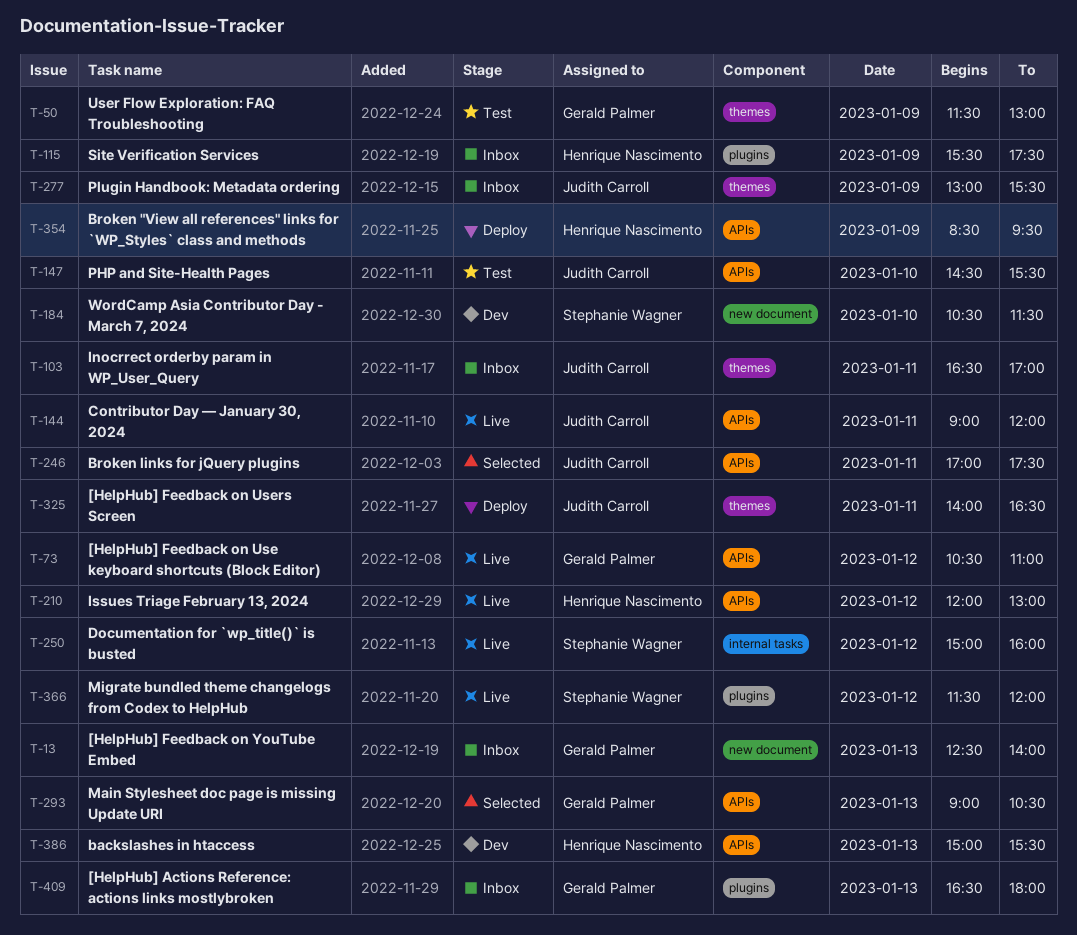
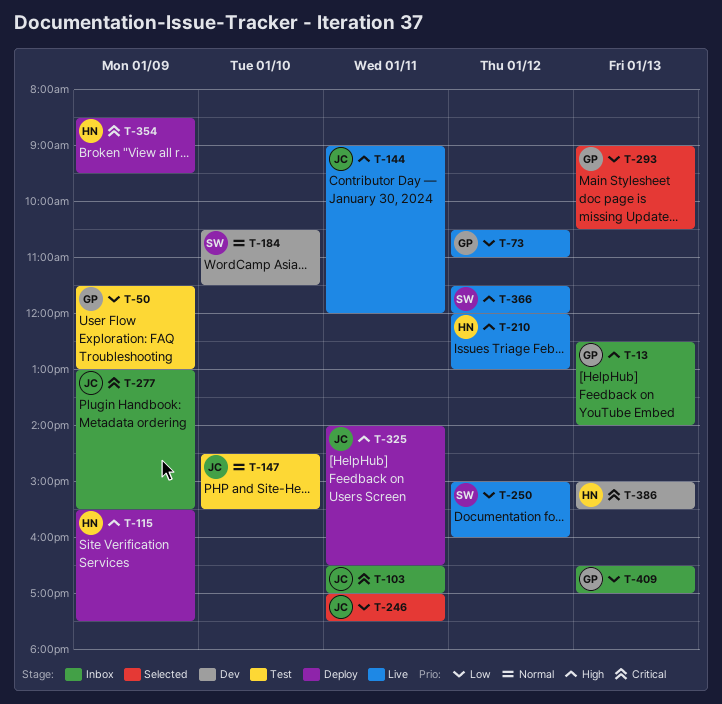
T-115, status: Inbox -> Deploy
T-409, ends: 18:00 -> 17:00

